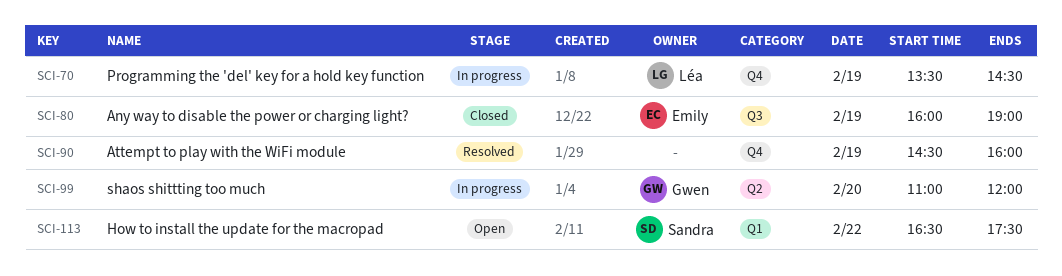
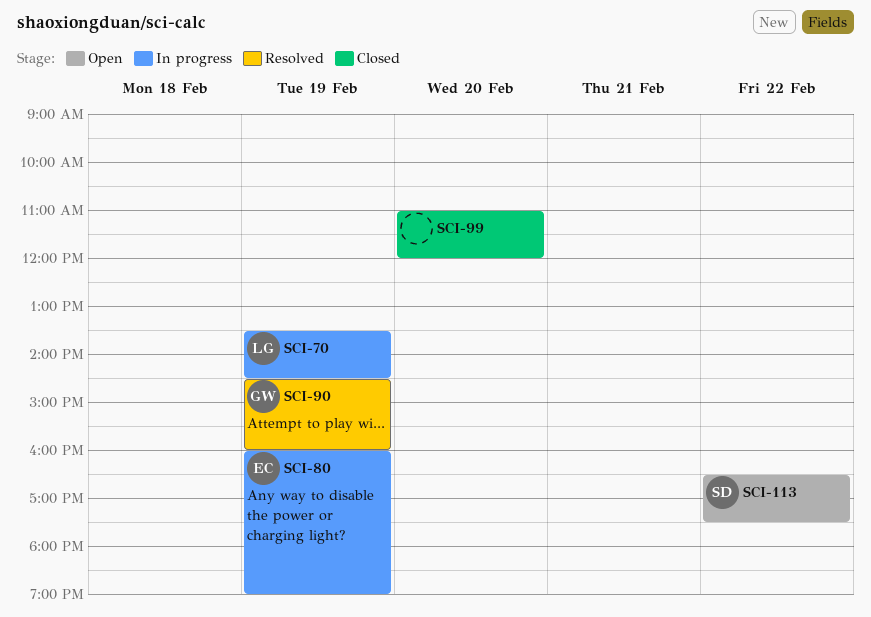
SCI-80, status: Closed -> In progress
SCI-90, owner: none -> Gwen
SCI-99, status: In progress -> Closed
SCI-99, owner: Gwen -> none

